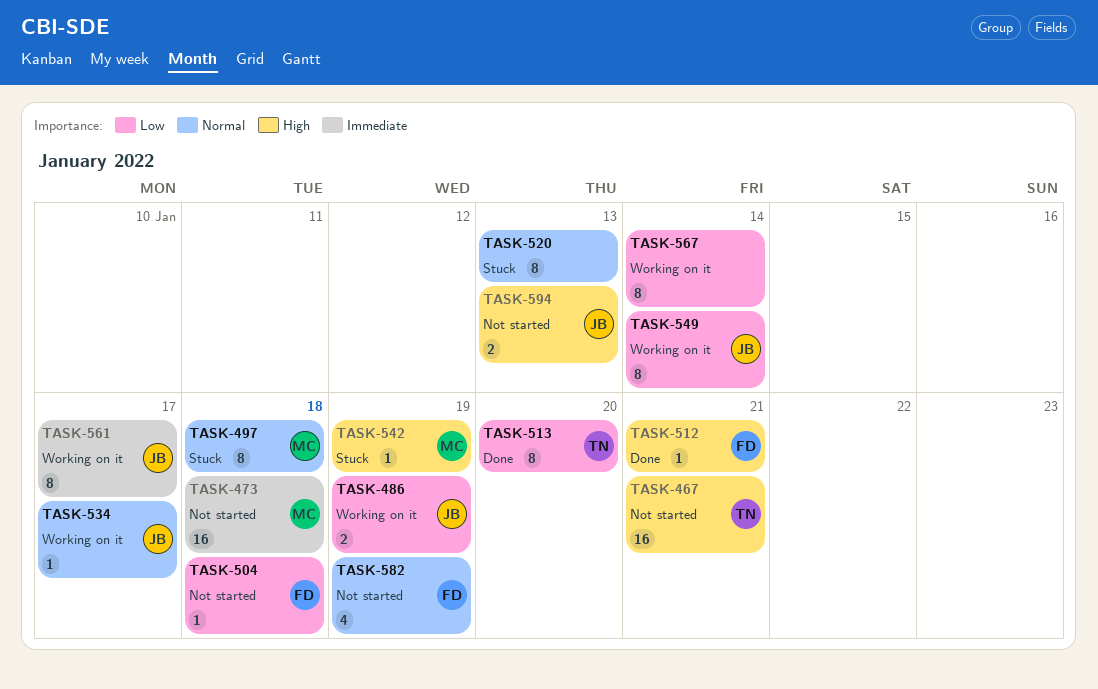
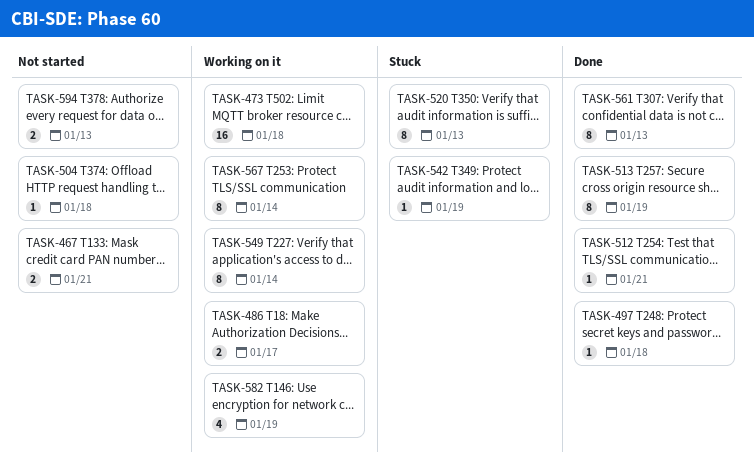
TASK-467, estimate: 16 -> 2
TASK-473, status: Not started -> Working on it
TASK-486, due: Jan 19 -> Jan 17
TASK-497, status: Stuck -> Done
TASK-497, estimate: 8 -> 1
TASK-513, due: Jan 20 -> Jan 19
TASK-534: present -> none
TASK-561, status: Working on it -> Done
TASK-561, due: Jan 17 -> Jan 13
TASK-582, status: Not started -> Working on it

